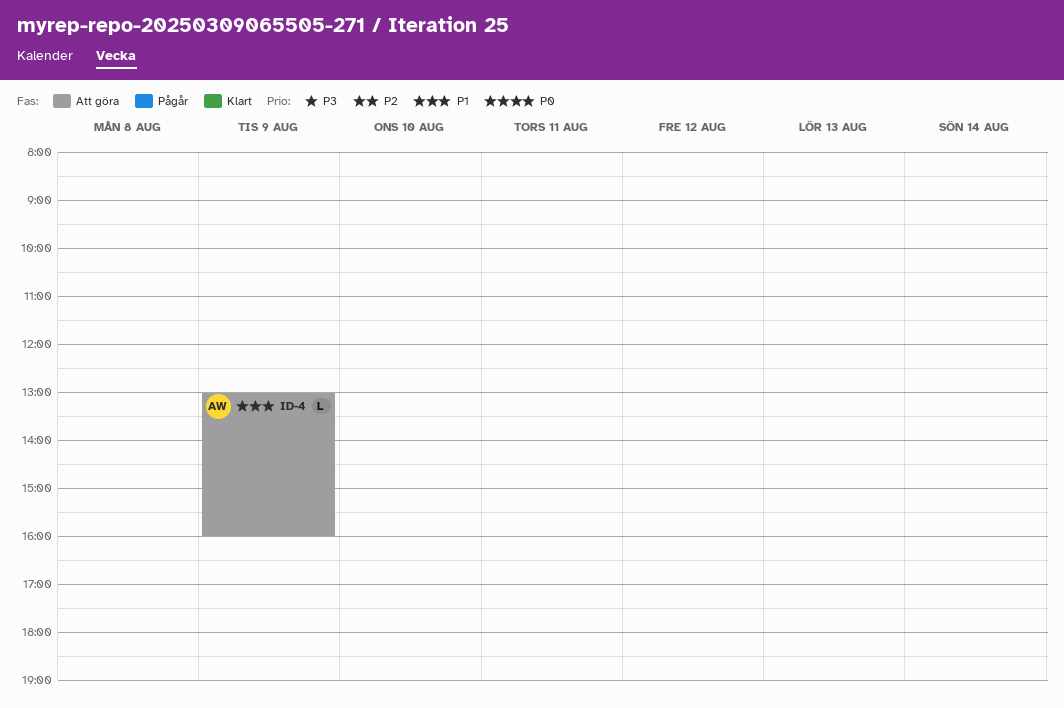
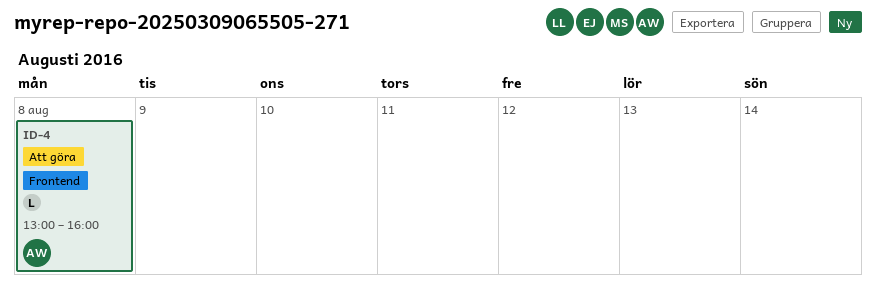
ID-4, day: Aug 9 -> Aug 8

